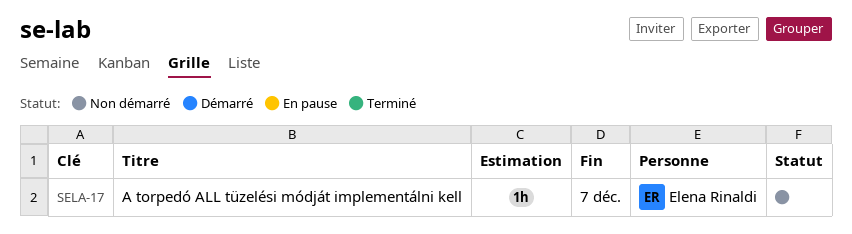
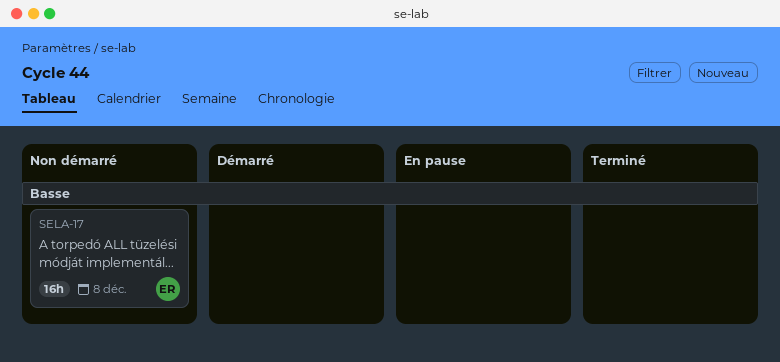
SELA-17, estimate: 1h -> 16h
SELA-17, due: Dec 7 -> Dec 8

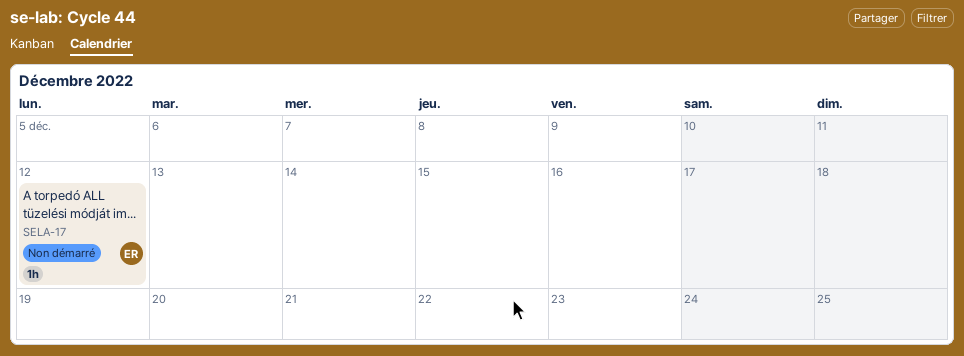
SELA-17, estimate: 16h -> 1h
SELA-17, due: Dec 8 -> Dec 12

